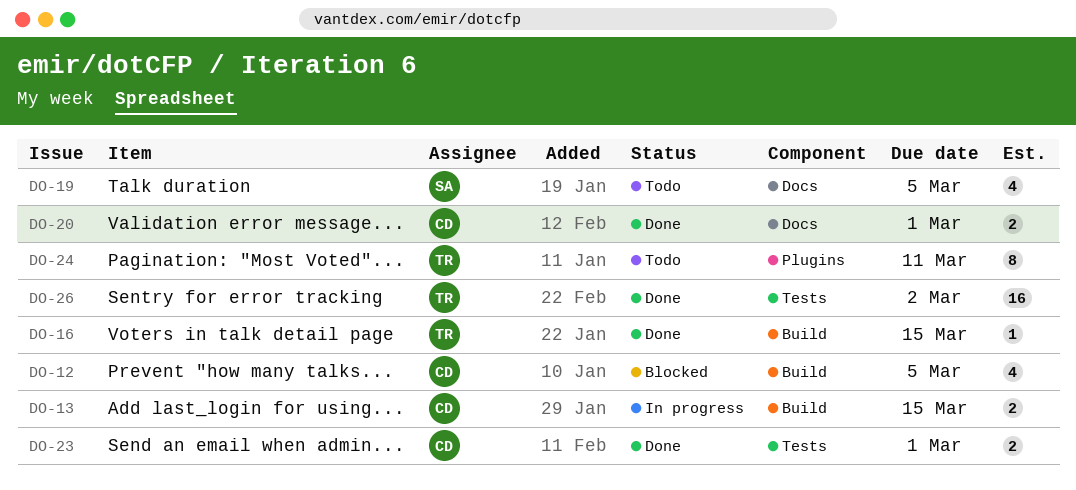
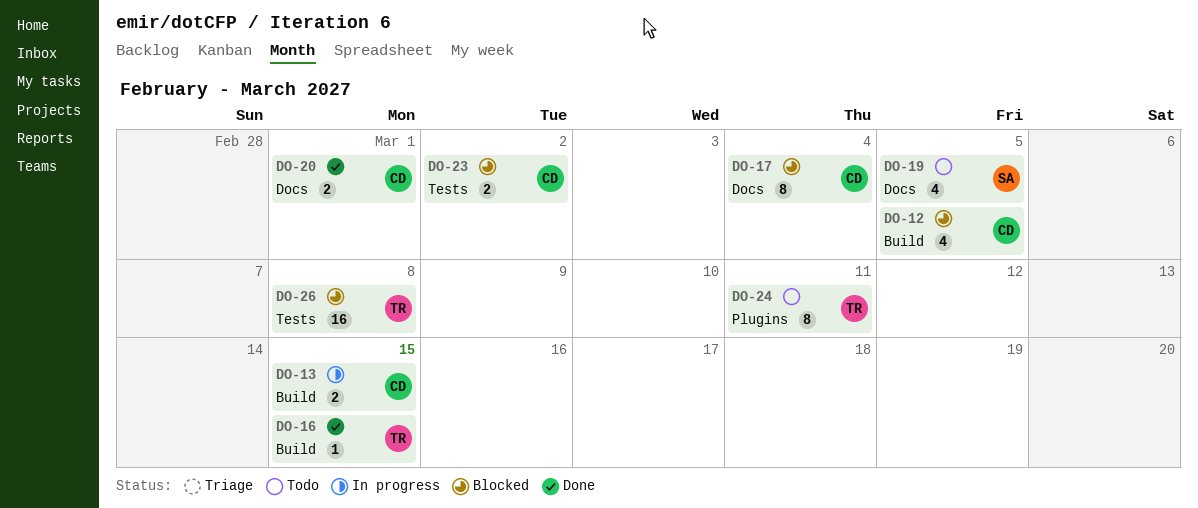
DO-17: none -> present
DO-23, status: Done -> Blocked
DO-23, due: Mar 1 -> Mar 2
DO-26, status: Done -> Blocked
DO-26, due: Mar 2 -> Mar 8

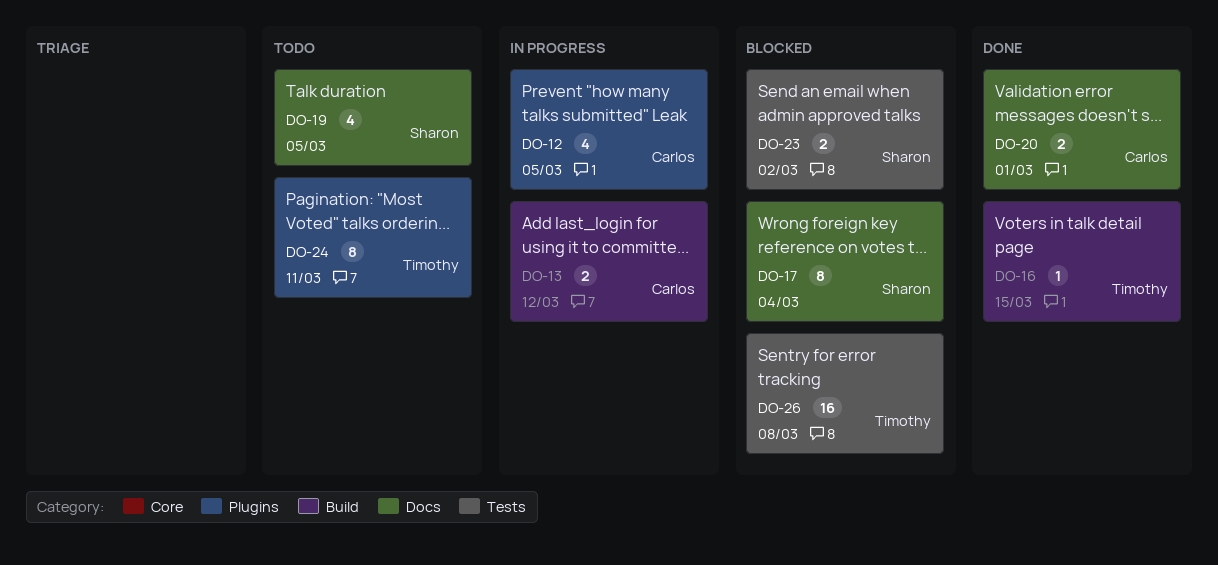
DO-12, status: Blocked -> In progress
DO-12, label: Build -> Plugins
DO-13, due: Mar 15 -> Mar 12
DO-17, owner: Carlos -> Sharon
DO-23, owner: Carlos -> Sharon

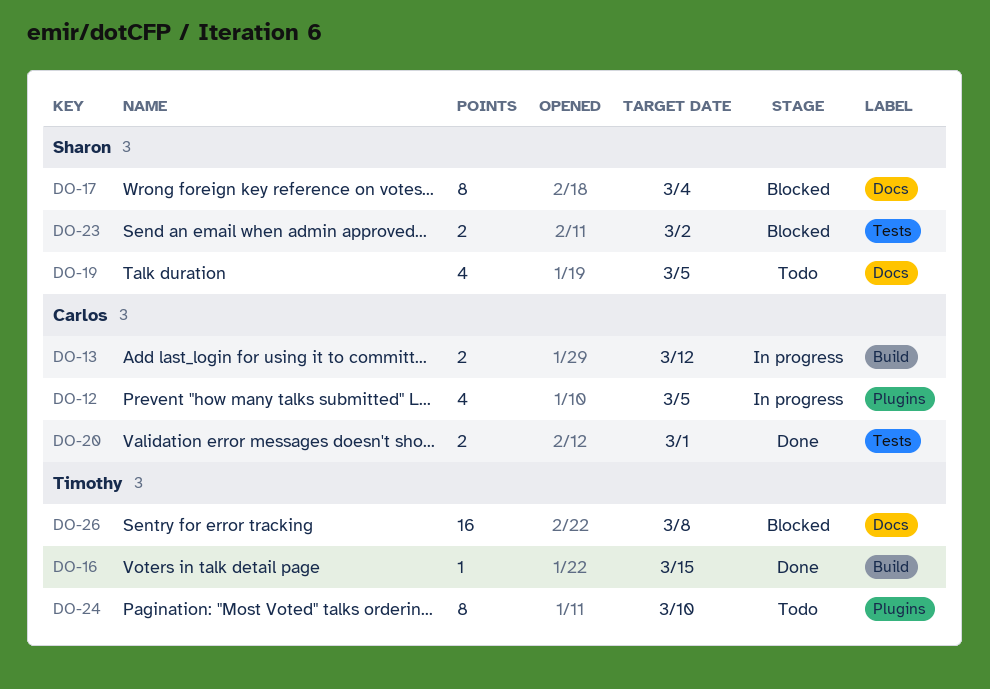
DO-20, label: Docs -> Tests
DO-24, due: Mar 11 -> Mar 10
DO-26, label: Tests -> Docs

